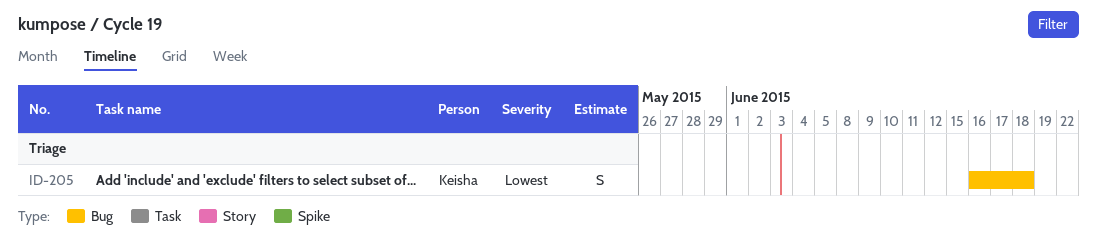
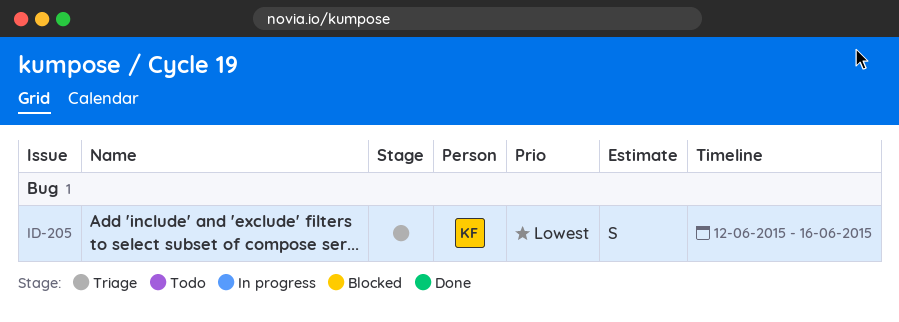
ID-205, start: Jun 16 -> Jun 12
ID-205, due: Jun 18 -> Jun 16

